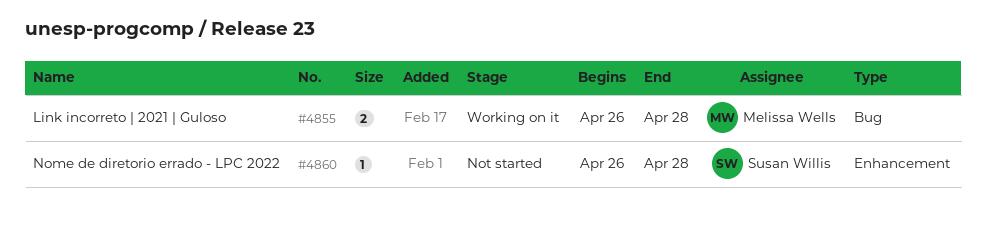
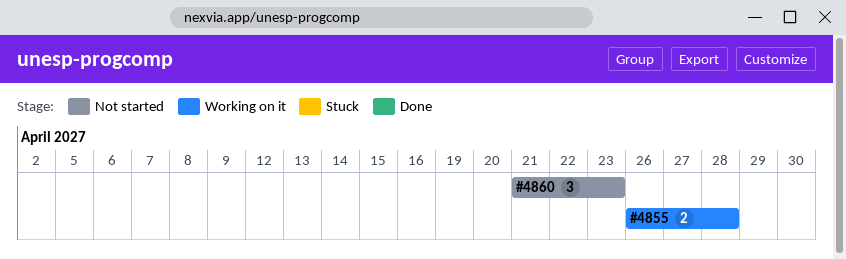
#4860, estimate: 1 -> 3
#4860, start: Apr 26 -> Apr 21
#4860, due: Apr 28 -> Apr 23

